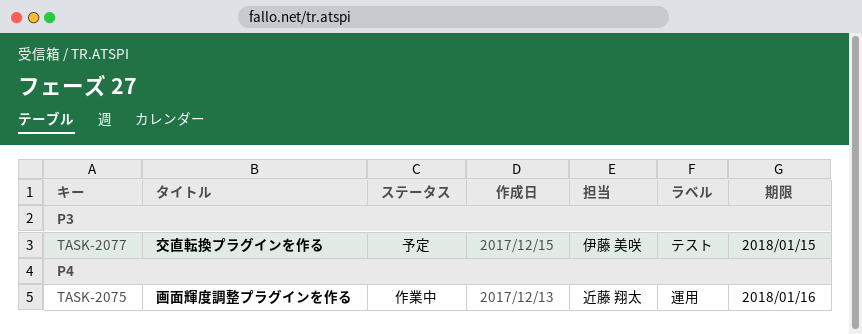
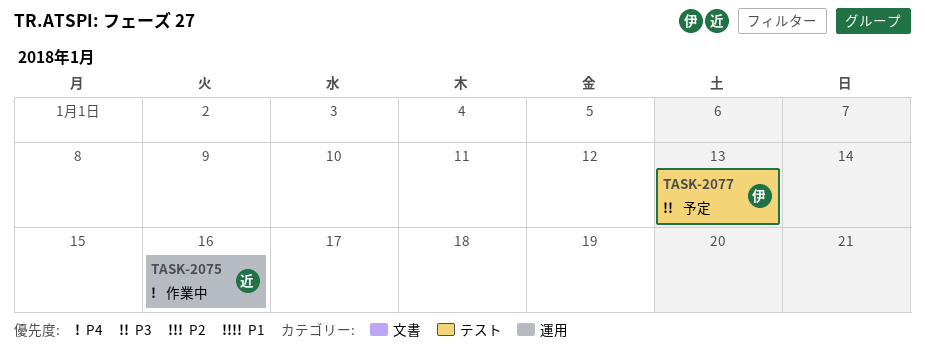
TASK-2077, due: Jan 15 -> Jan 13

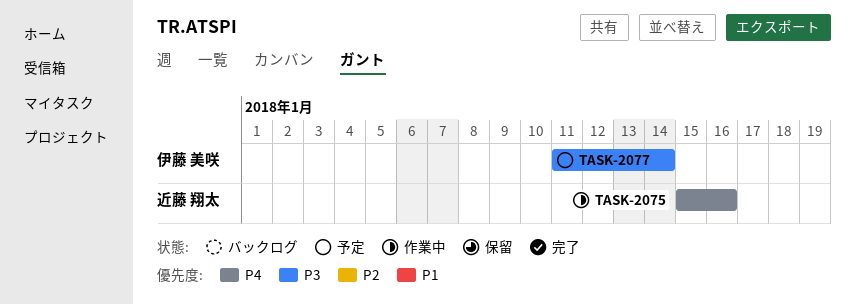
TASK-2077, due: Jan 13 -> Jan 14

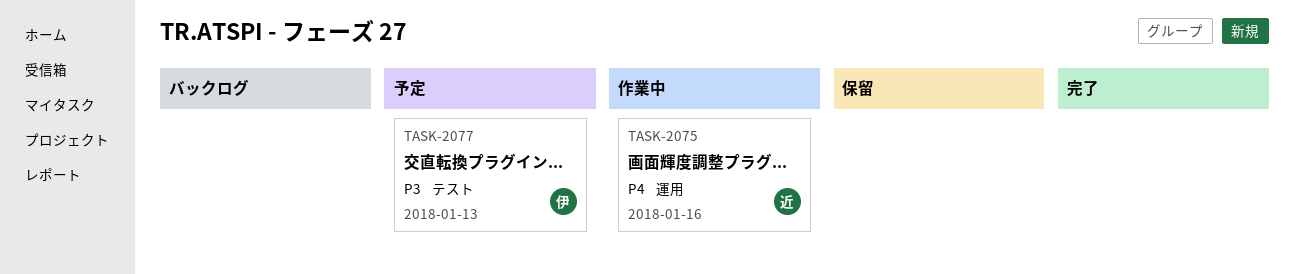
TASK-2077, due: Jan 14 -> Jan 13

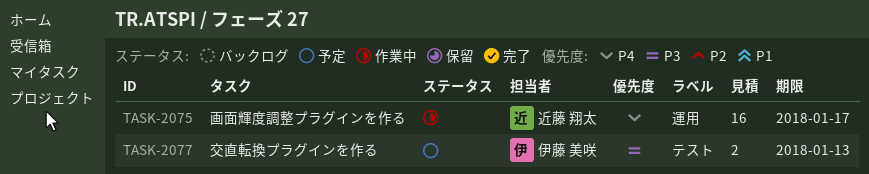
TASK-2075, due: Jan 16 -> Jan 17

